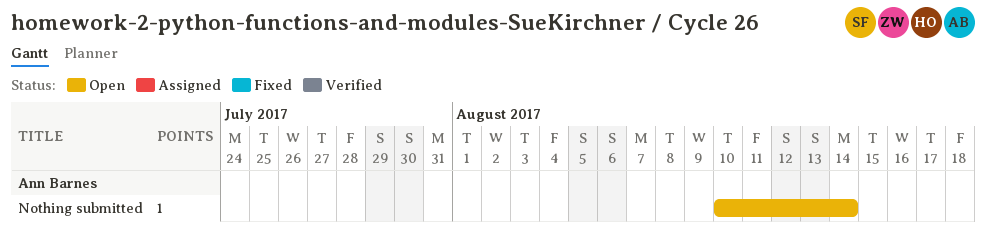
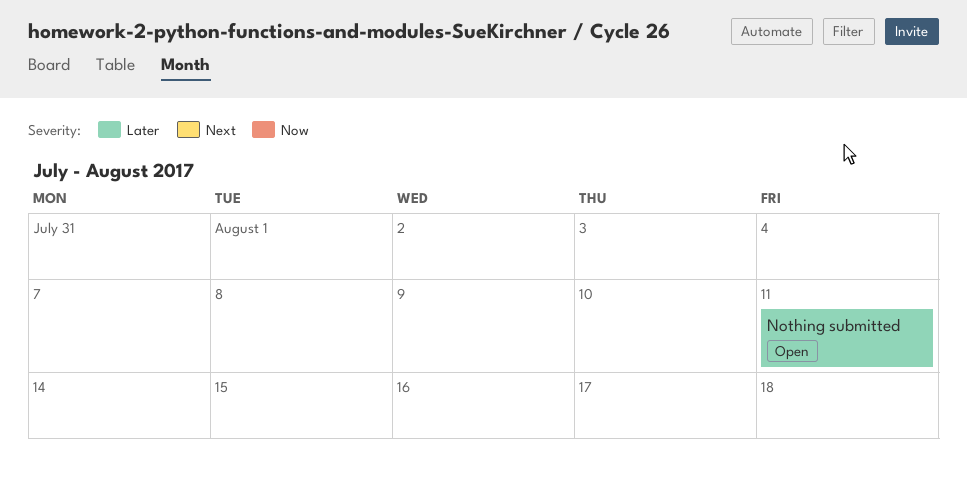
Nothing submitted, due: Aug 14 -> Aug 11

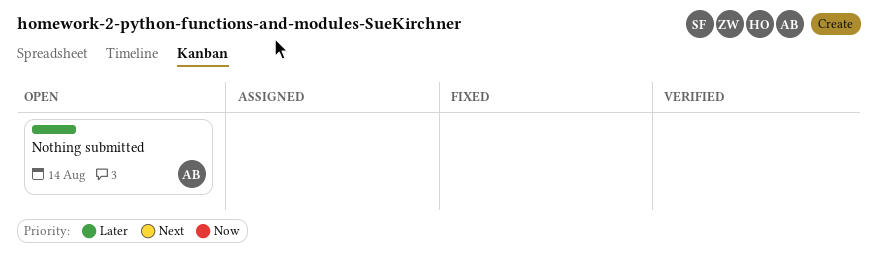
Nothing submitted, due: Aug 11 -> Aug 14

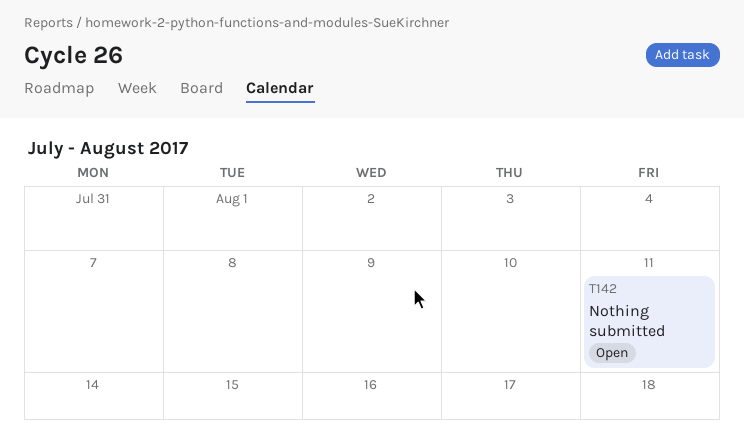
Nothing submitted, due: Aug 14 -> Aug 11

